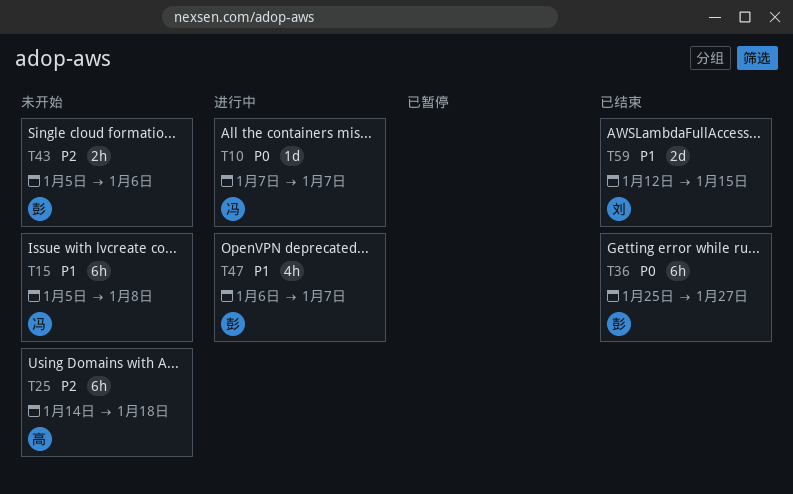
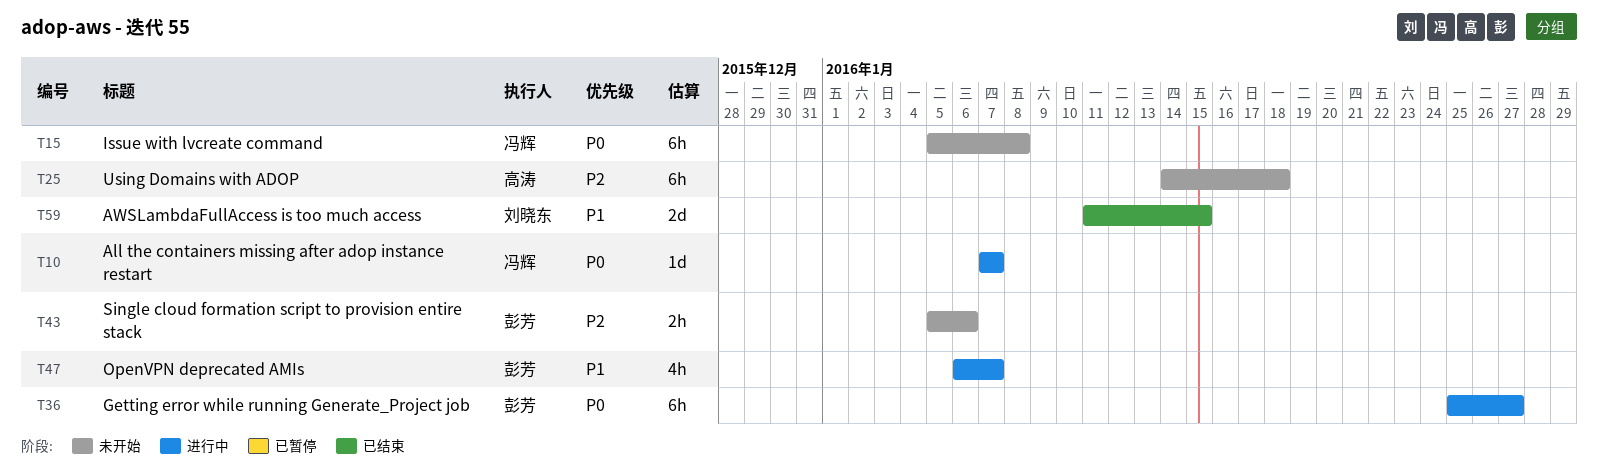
T15, priority: P1 -> P0
T36, status: 已结束 -> 进行中
T59, start: Jan 12 -> Jan 11

